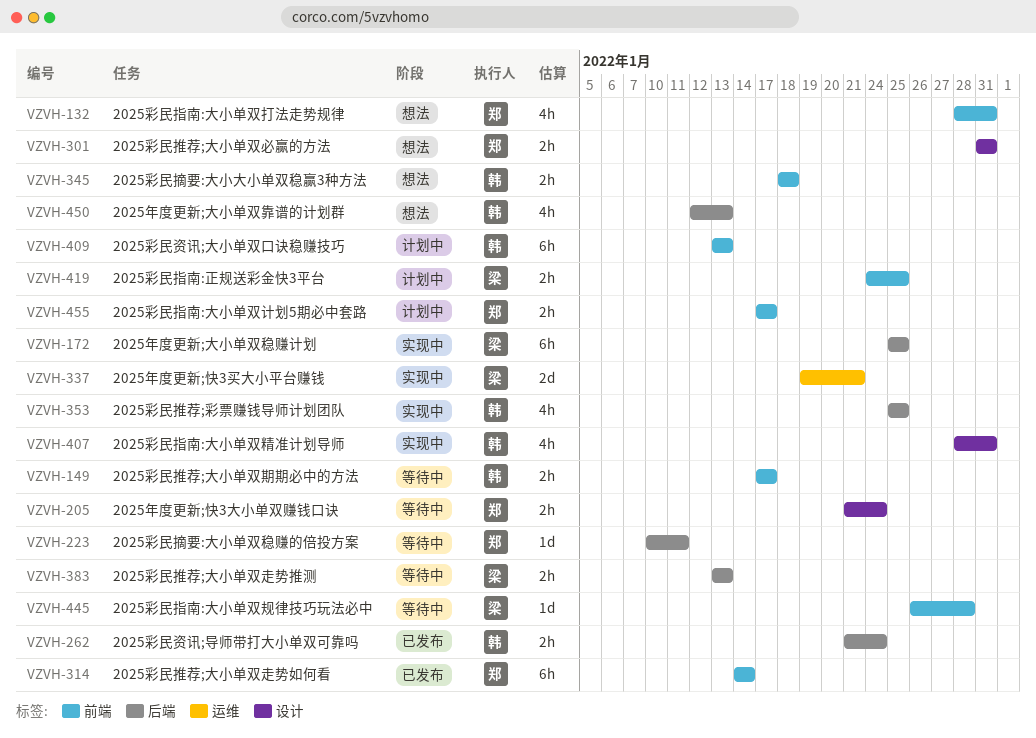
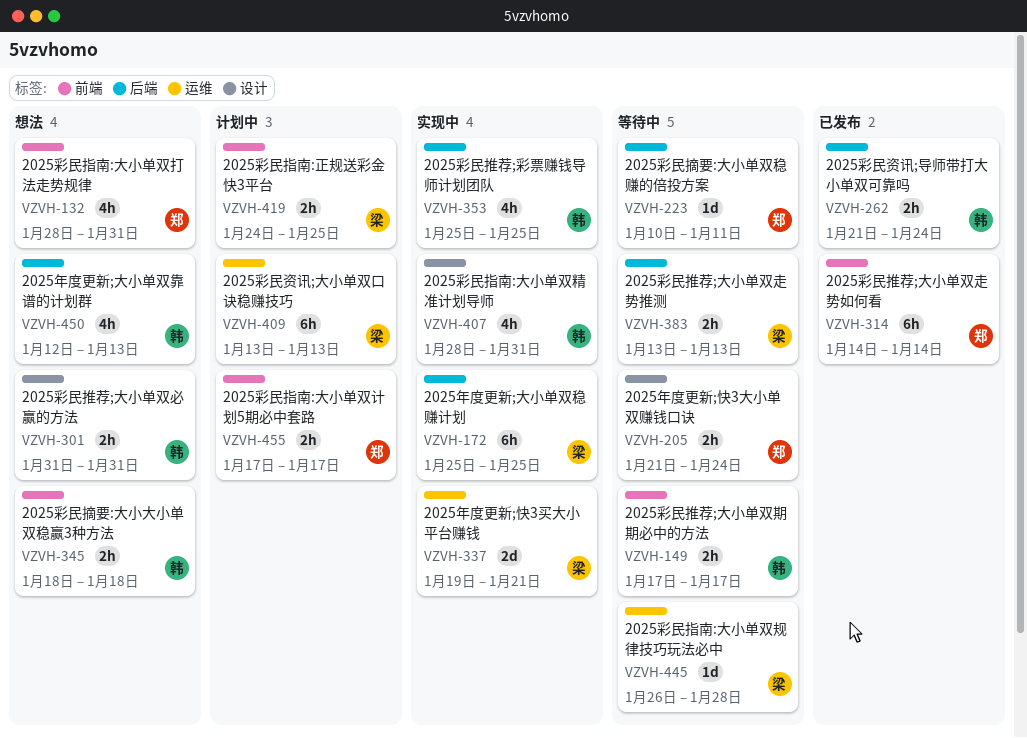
VZVH-301, owner: 郑 -> 韩
VZVH-409, owner: 韩 -> 梁
VZVH-409, label: 前端 -> 运维
VZVH-445, label: 前端 -> 运维

